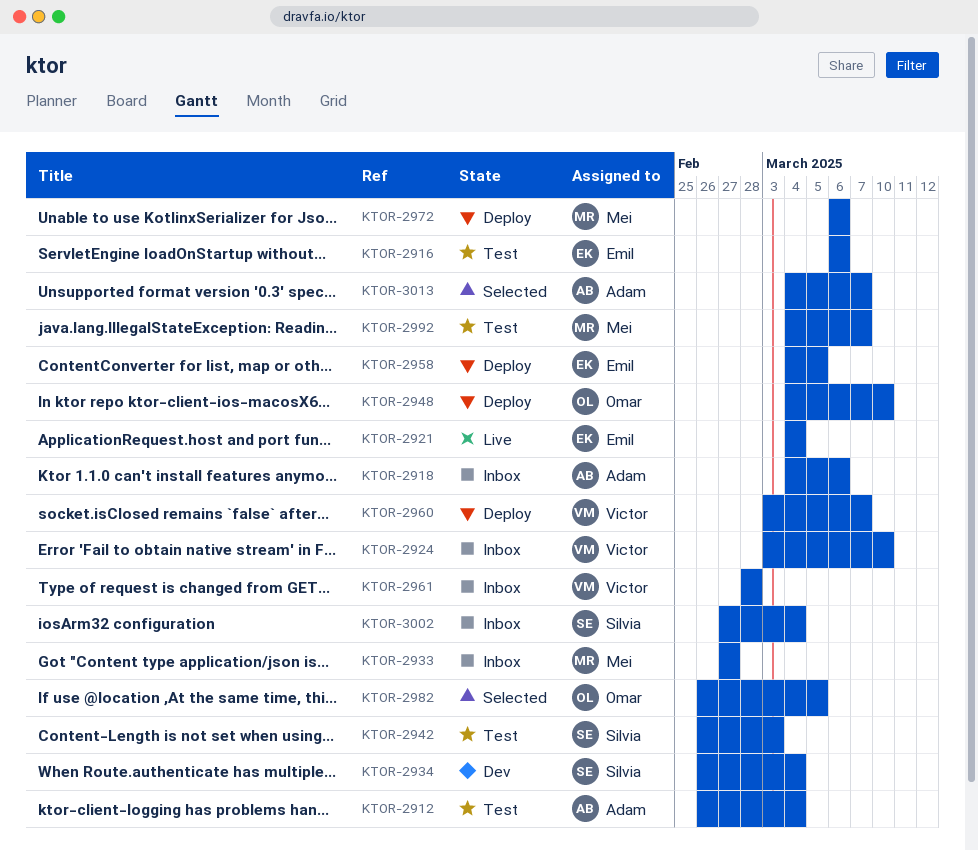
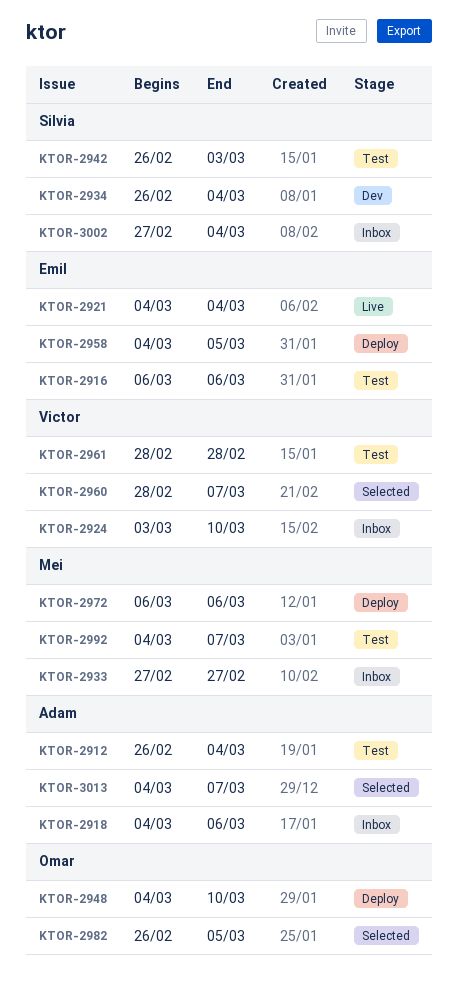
KTOR-2960, status: Deploy -> Selected
KTOR-2960, start: Mar 3 -> Feb 28
KTOR-2961, status: Inbox -> Test

